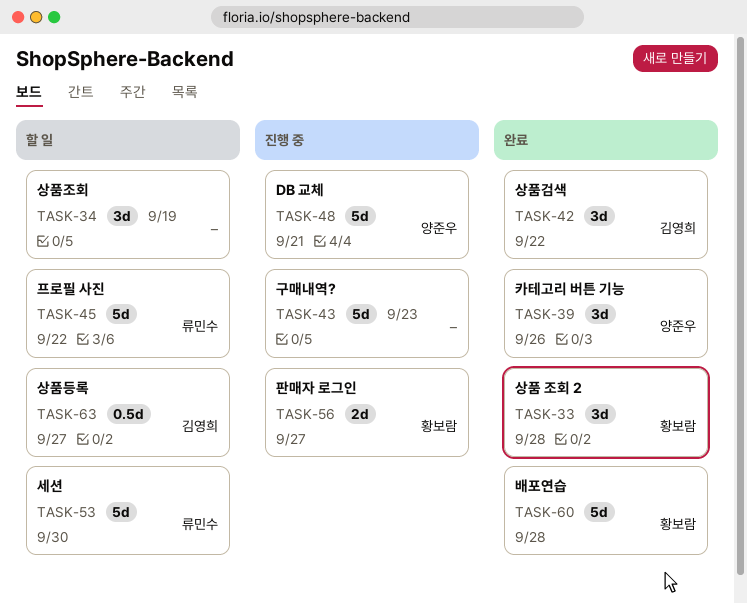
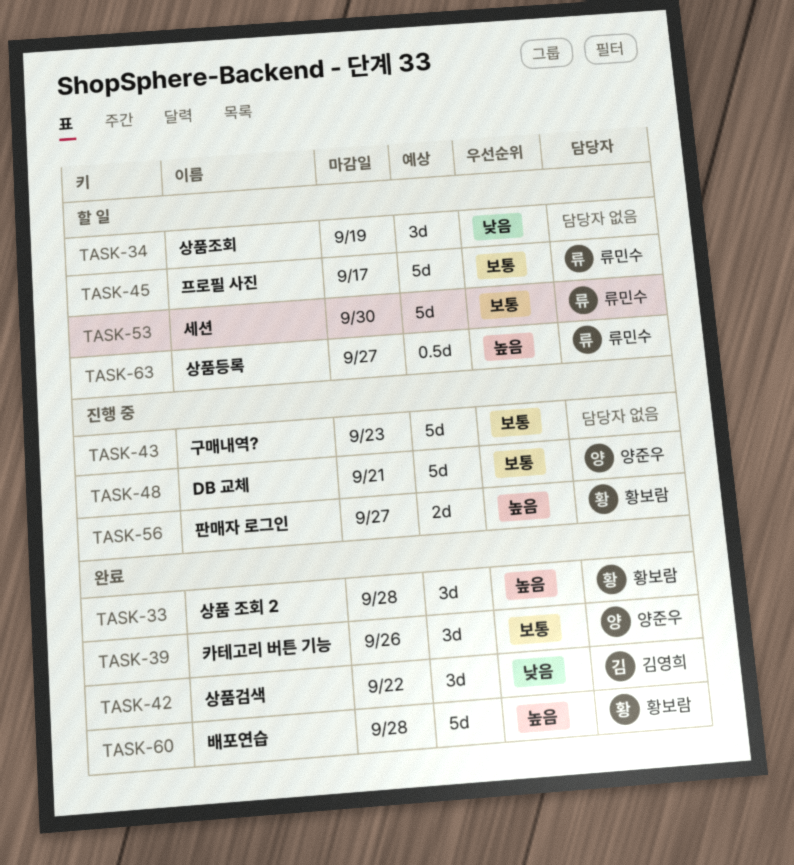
TASK-45, due: Sep 22 -> Sep 17
TASK-63, owner: 김영희 -> 류민수

